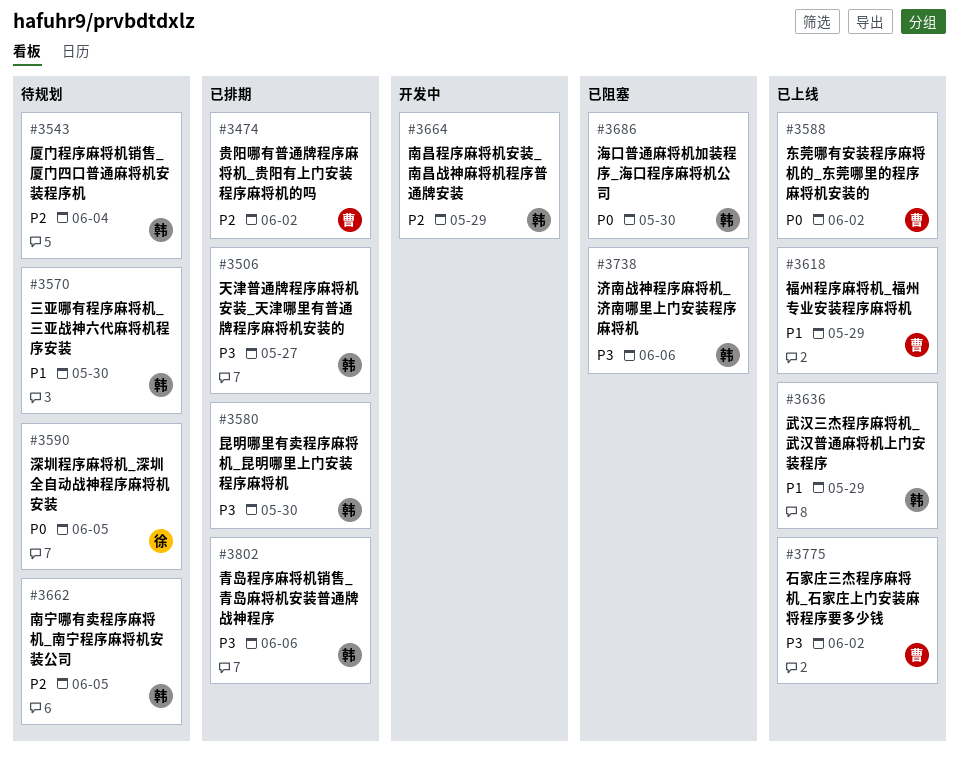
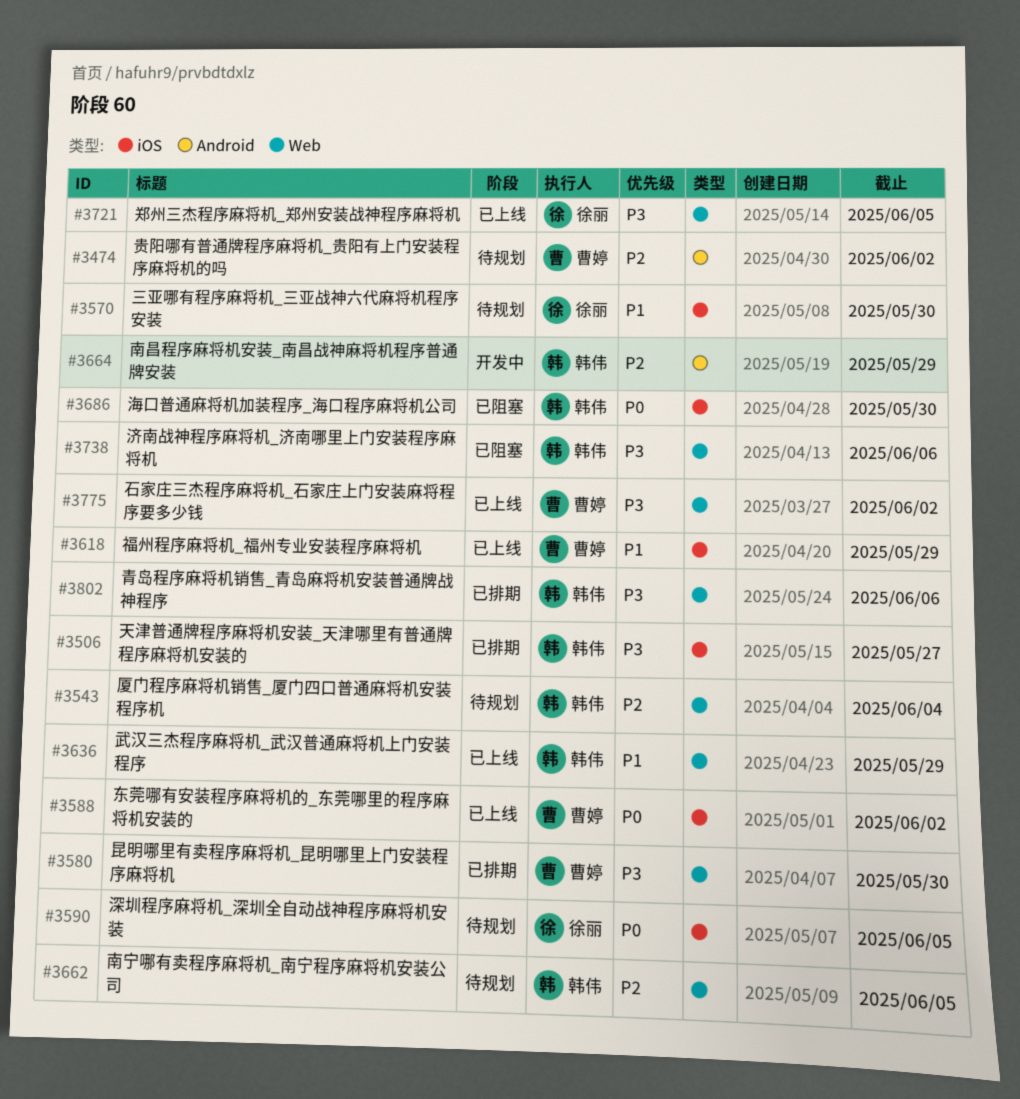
#3474, status: 已排期 -> 待规划
#3570, owner: 韩伟 -> 徐丽
#3580, owner: 韩伟 -> 曹婷
#3721: none -> present

